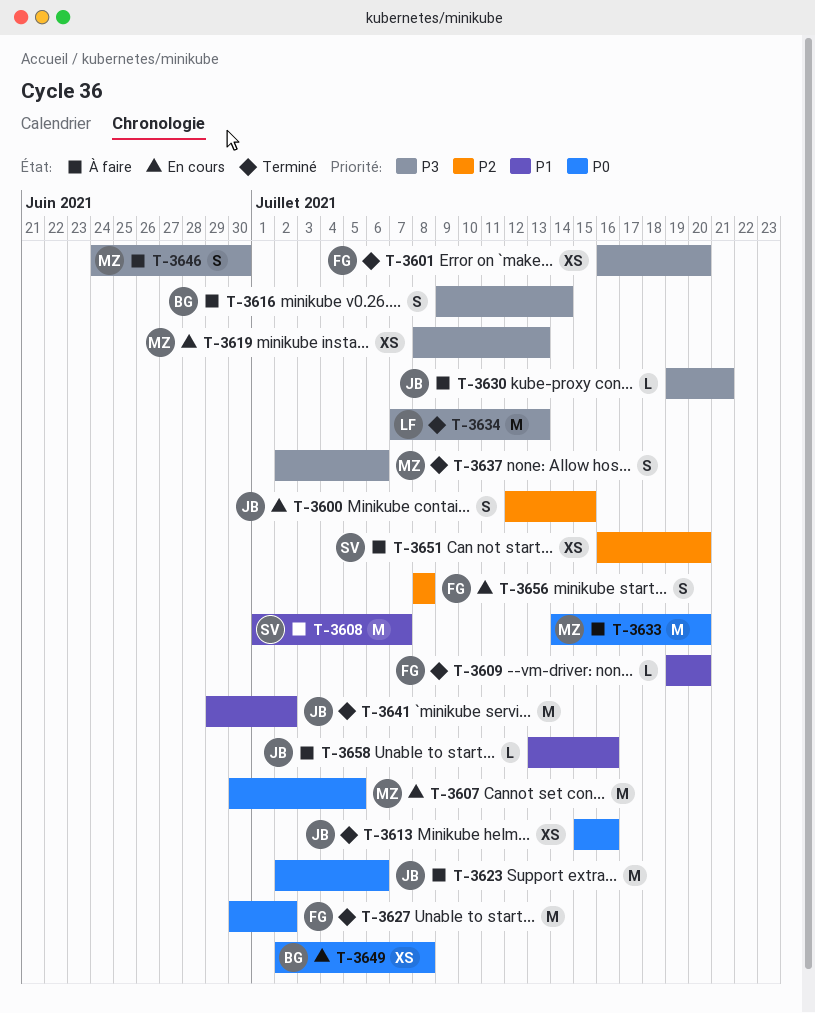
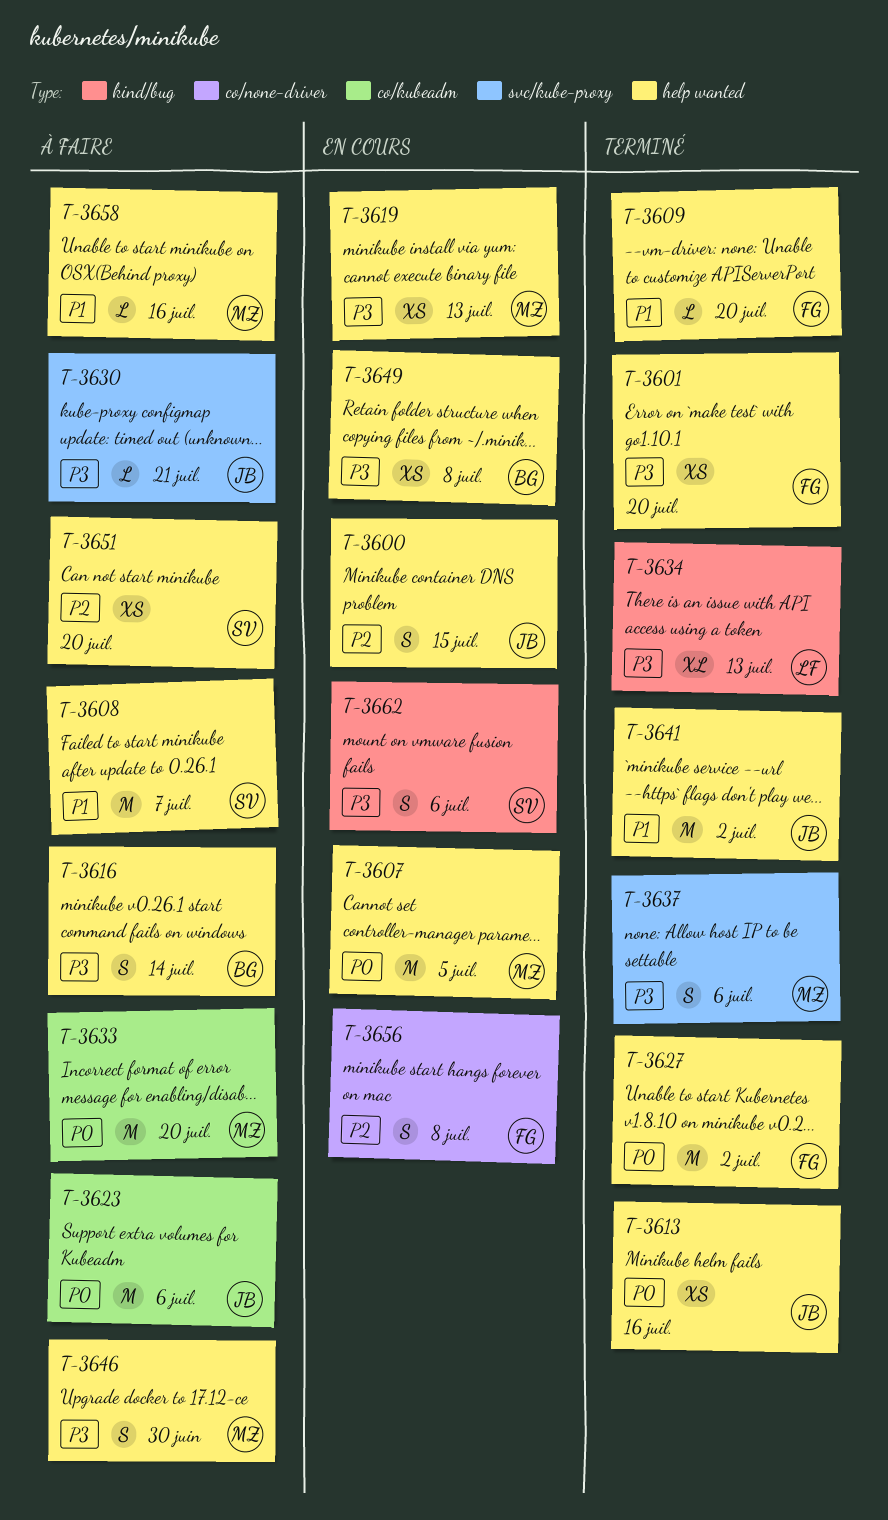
T-3634, estimate: M -> XL
T-3649, priority: P0 -> P3
T-3658, owner: JB -> MZ
T-3662: none -> present

